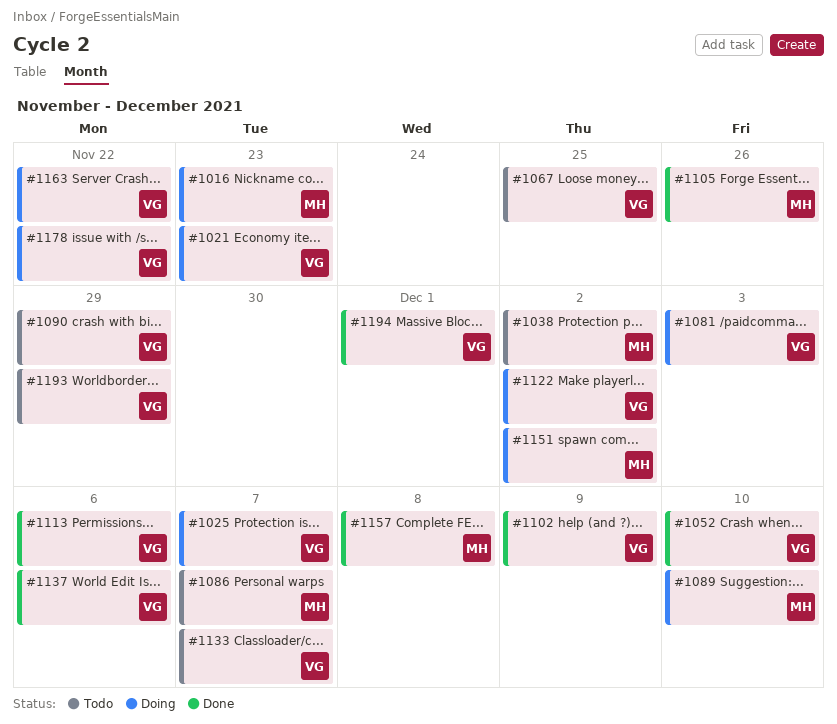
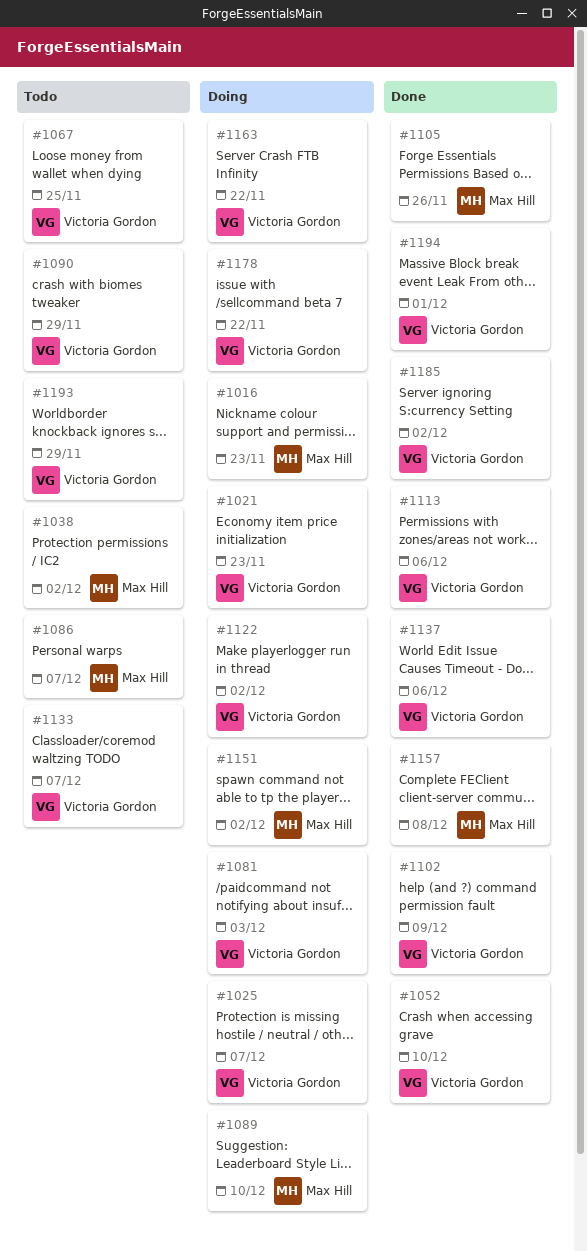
#1185: none -> present

